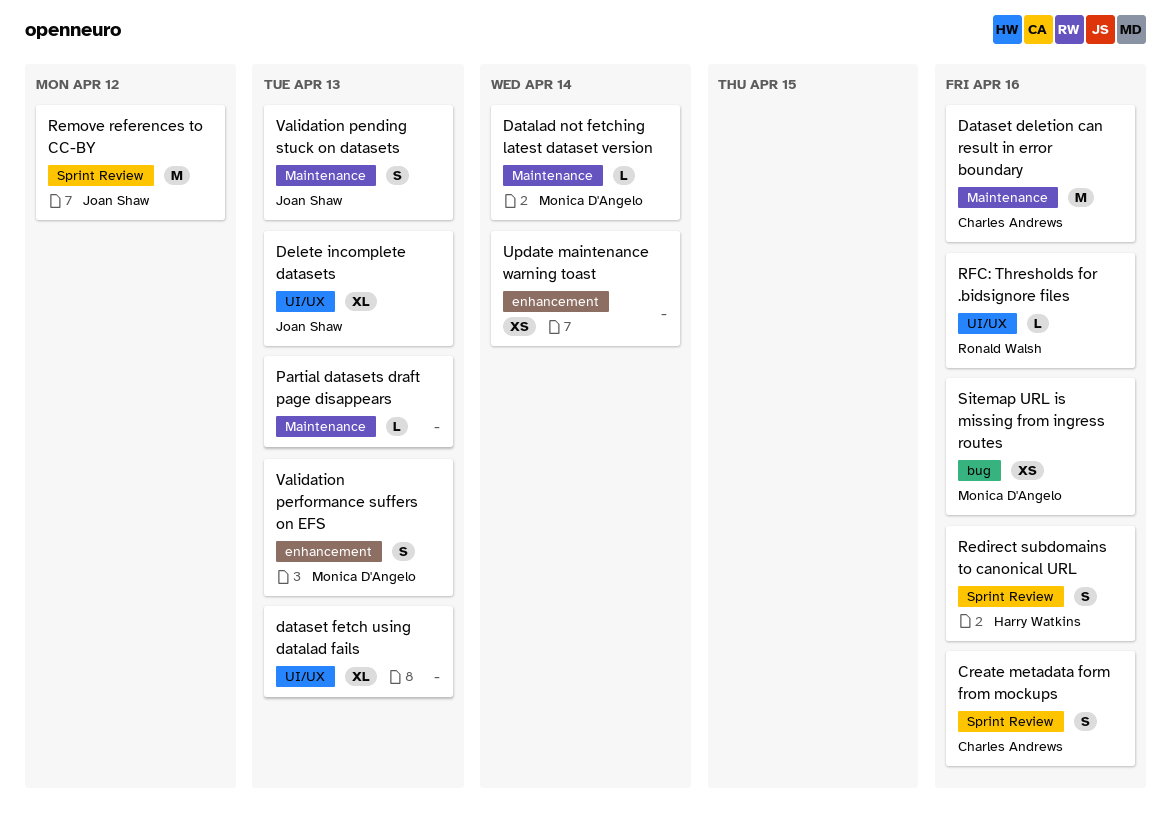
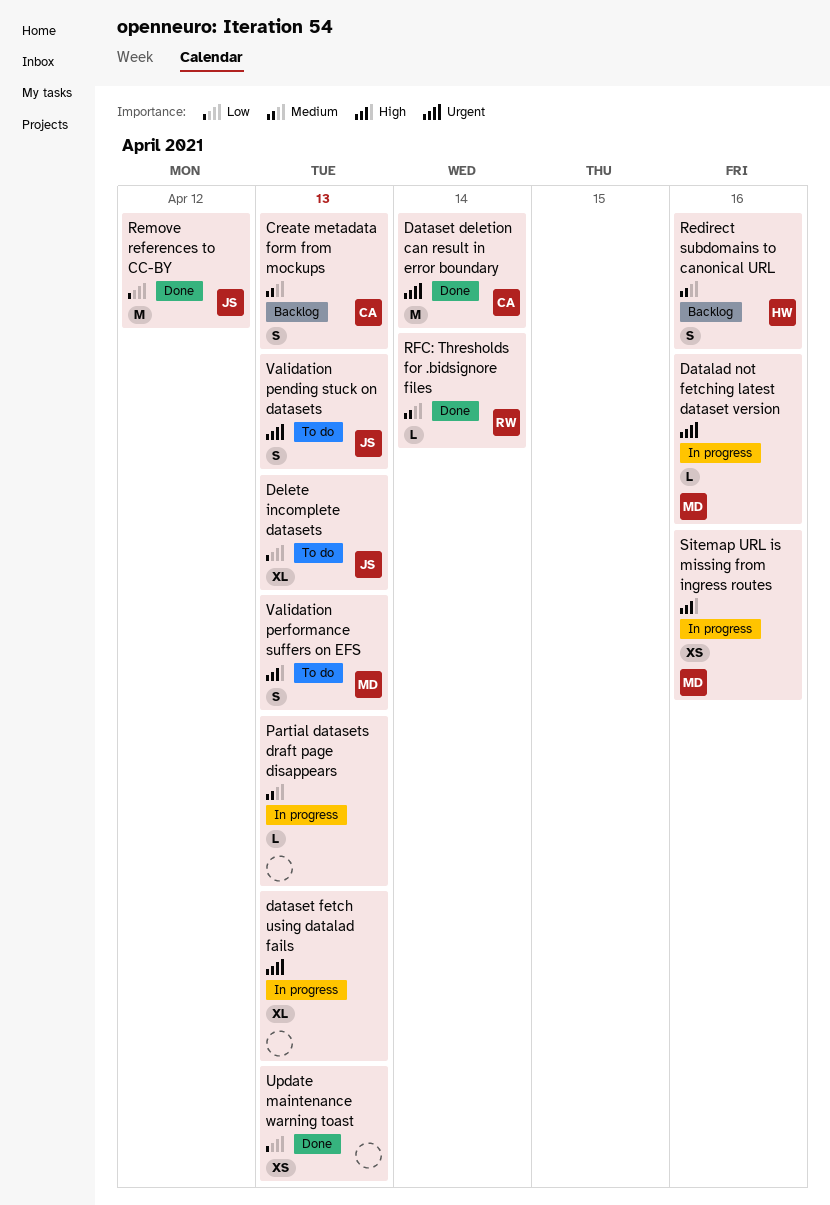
Create metadata form from mockups, due: Apr 16 -> Apr 13
Datalad not fetching latest dataset version, due: Apr 14 -> Apr 16
Dataset deletion can result in error boundary, due: Apr 16 -> Apr 14
RFC: Thresholds for .bidsignore files, due: Apr 16 -> Apr 14
Update maintenance warning toast, due: Apr 14 -> Apr 13

